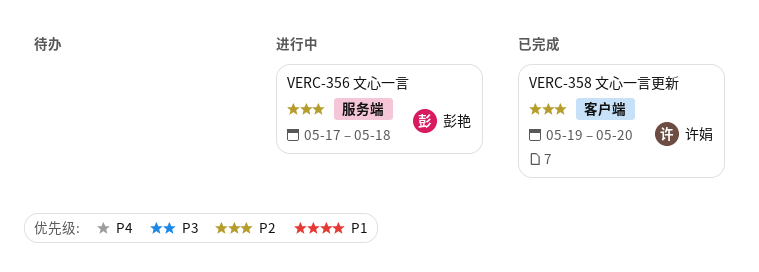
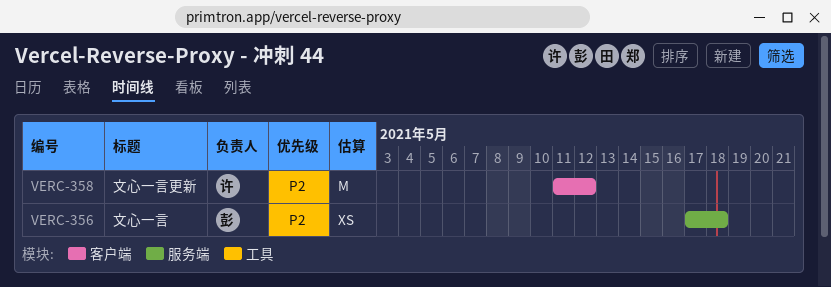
VERC-358, start: May 19 -> May 11
VERC-358, due: May 20 -> May 12

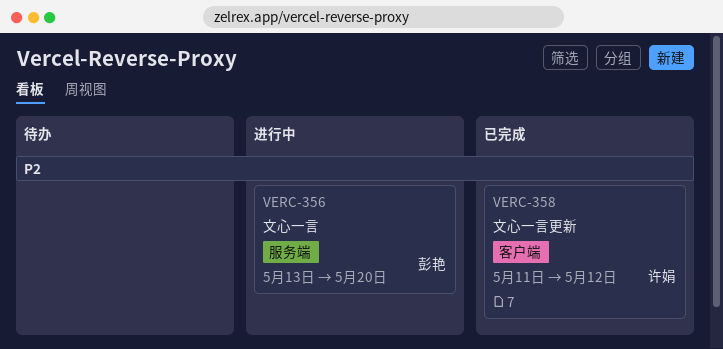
VERC-356, start: May 17 -> May 13
VERC-356, due: May 18 -> May 20

